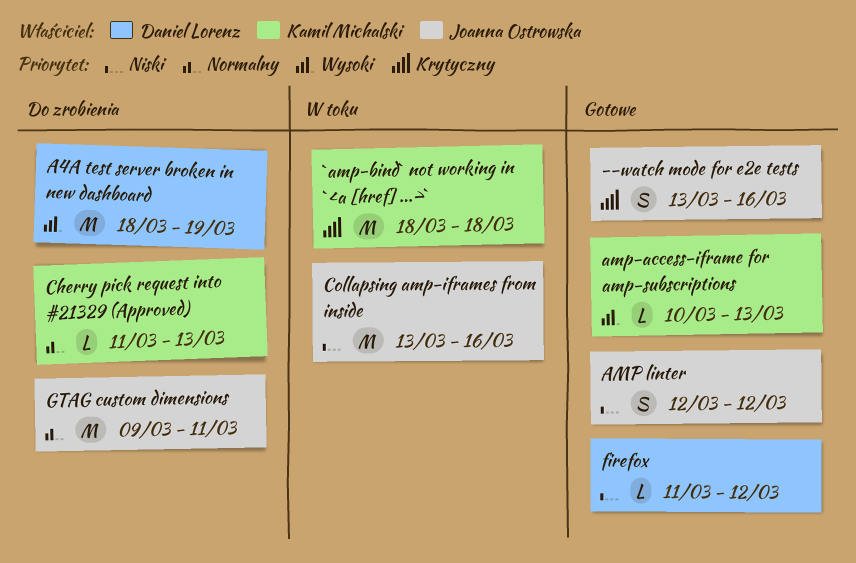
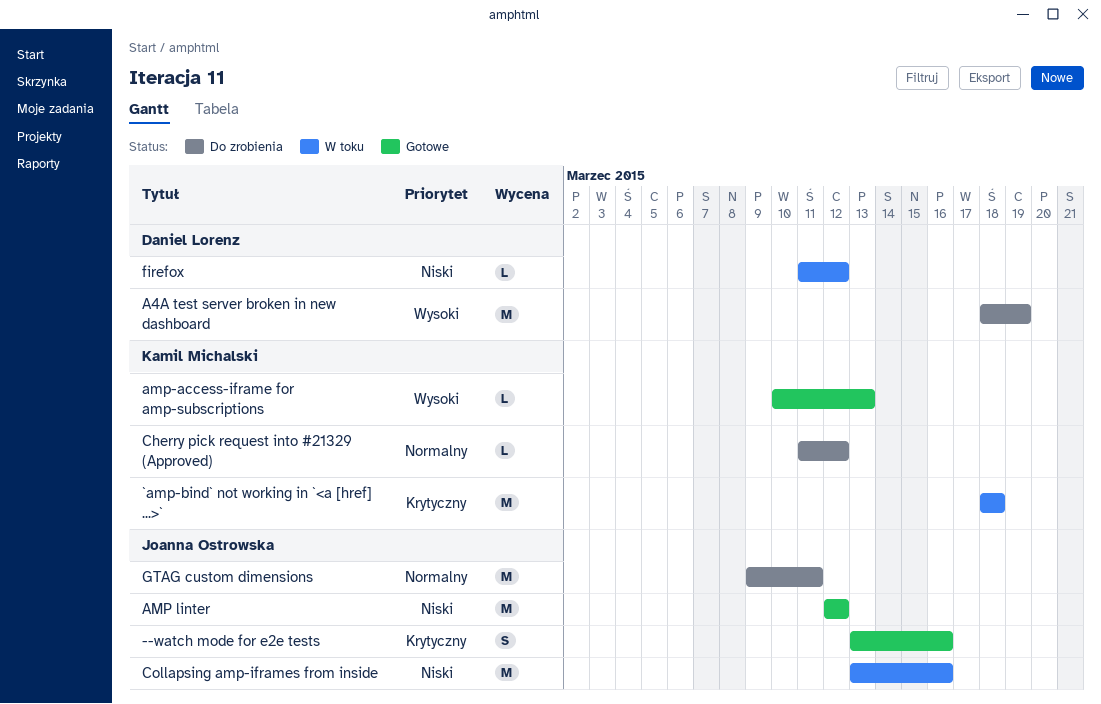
AMP linter, estimate: S -> M
Cherry pick request into #21329 (Approved), due: Mar 13 -> Mar 12
firefox, status: Gotowe -> W toku

